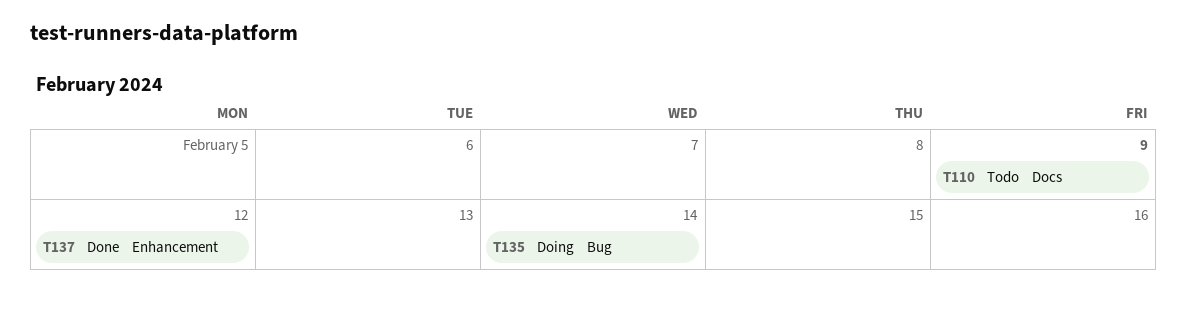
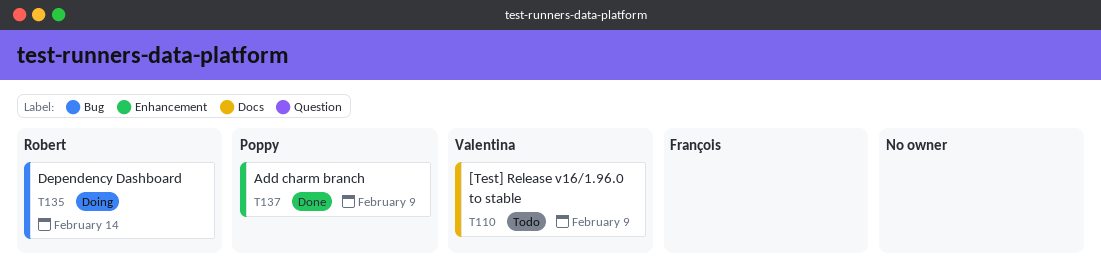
T137, due: Feb 12 -> Feb 9

